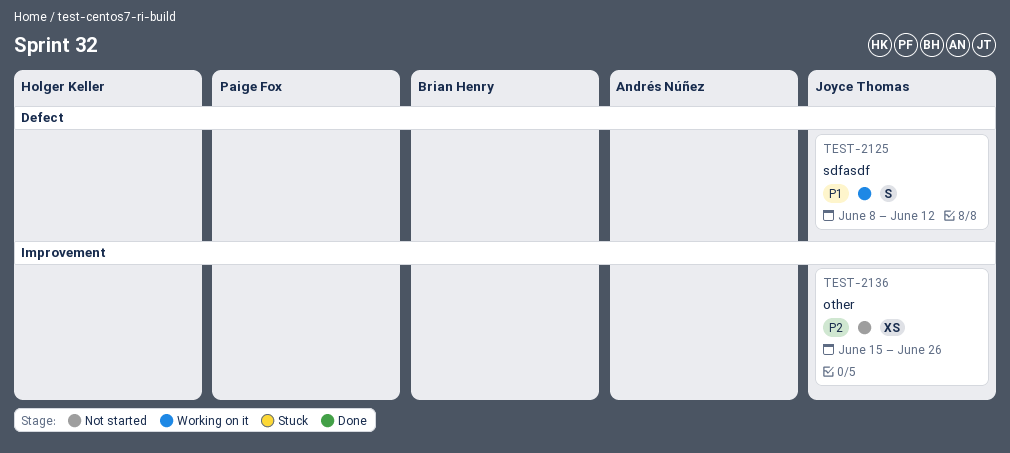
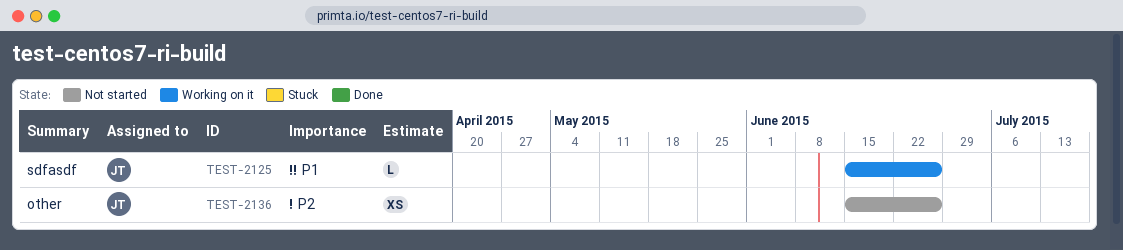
TEST-2125, estimate: S -> L
TEST-2125, start: Jun 8 -> Jun 15
TEST-2125, due: Jun 12 -> Jun 26

